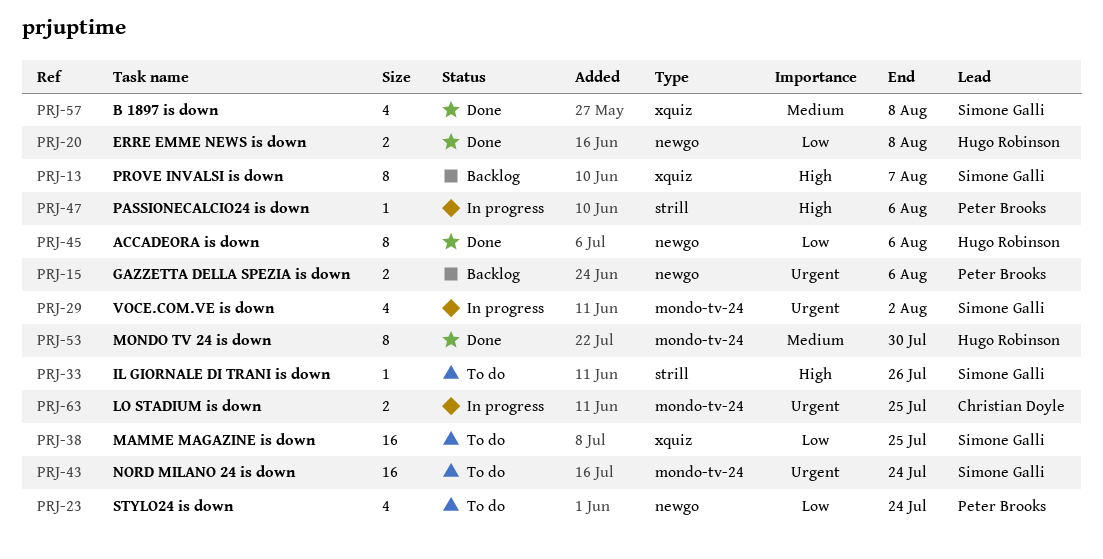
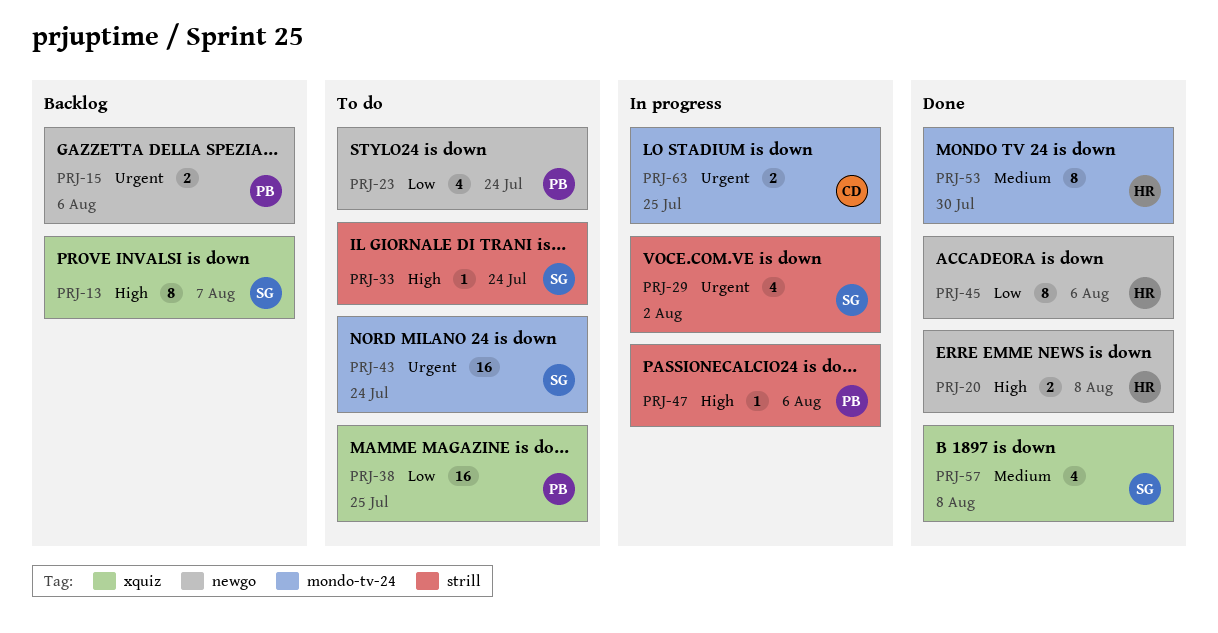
PRJ-20, priority: Low -> High
PRJ-29, label: mondo-tv-24 -> strill
PRJ-33, due: Jul 26 -> Jul 24
PRJ-38, owner: Simone Galli -> Peter Brooks

